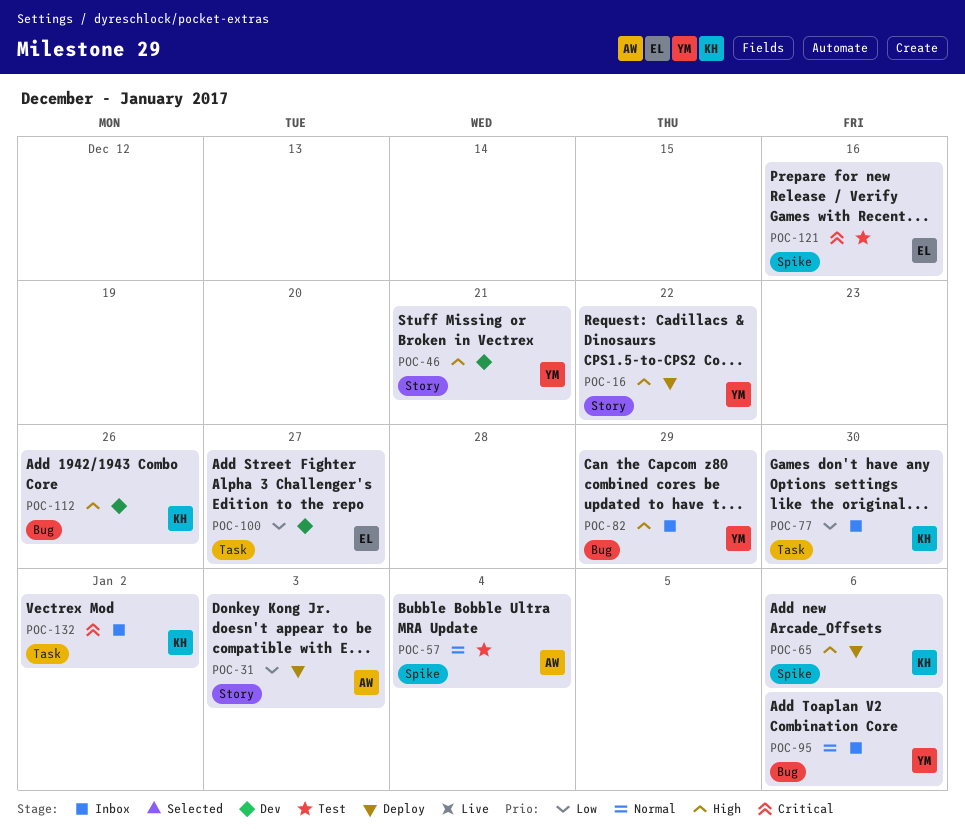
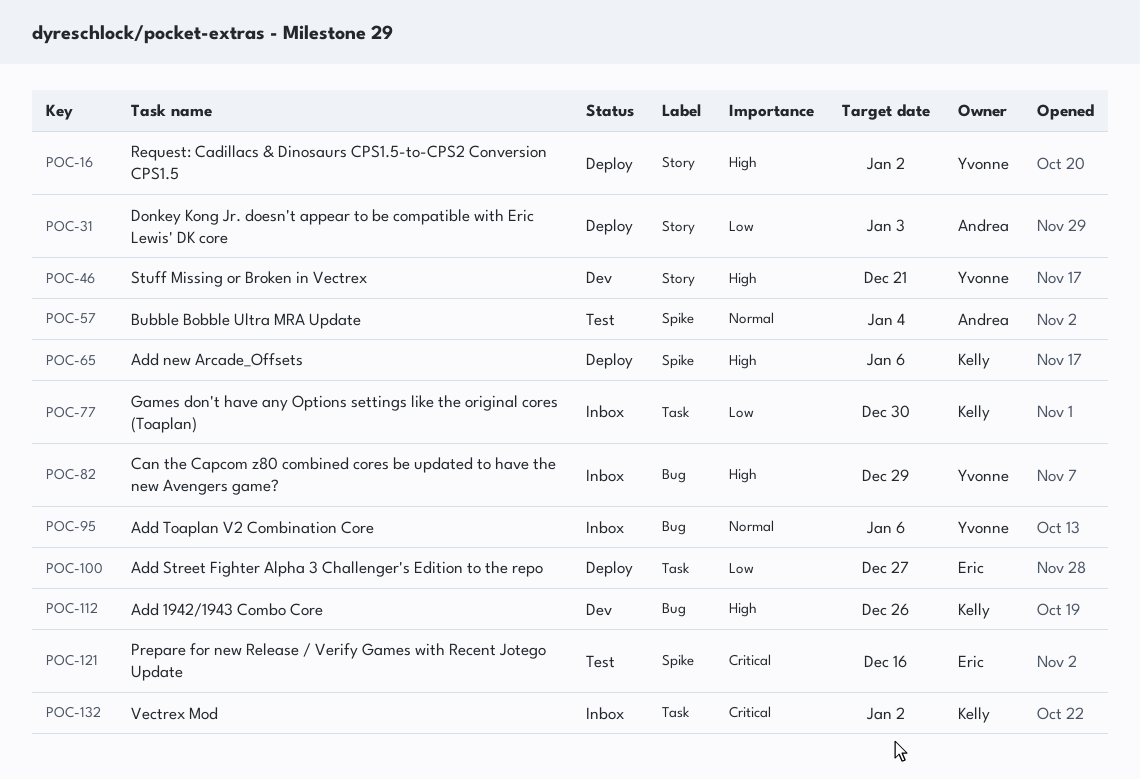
POC-16, due: Dec 22 -> Jan 2
POC-100, status: Dev -> Deploy

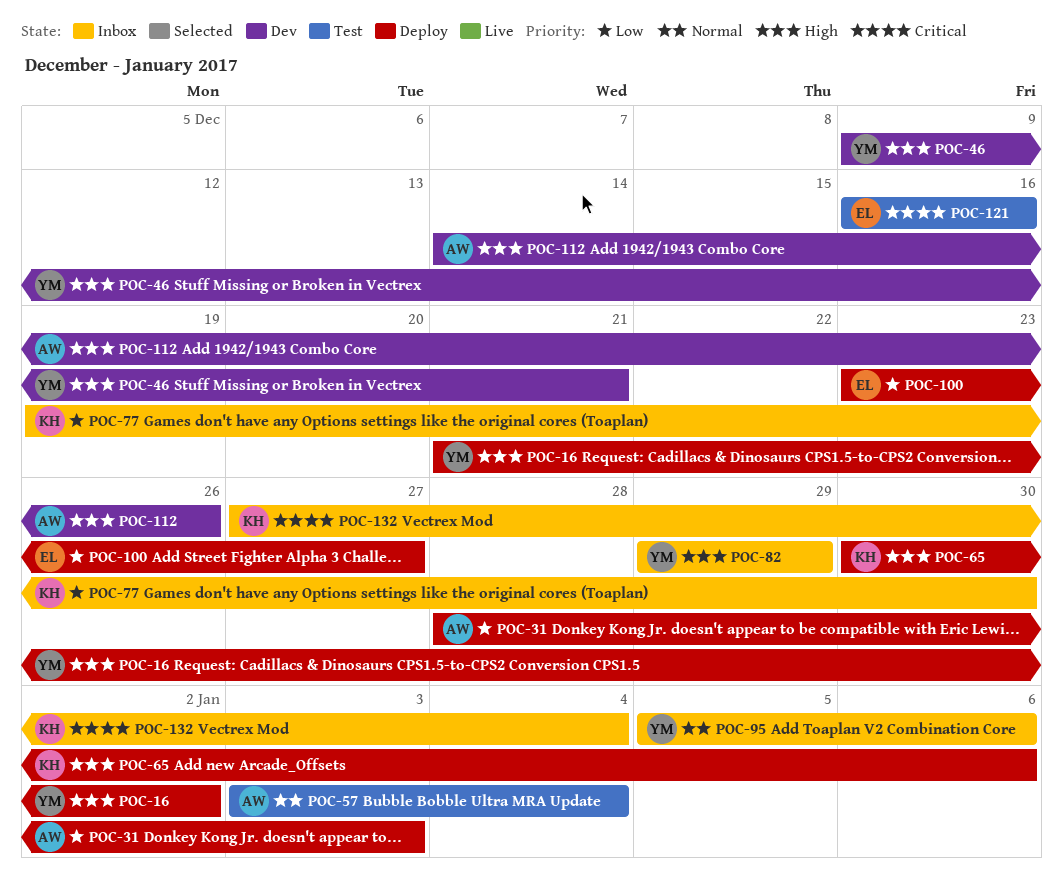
POC-112, owner: Kelly -> Andrea
POC-132, due: Jan 2 -> Jan 4

